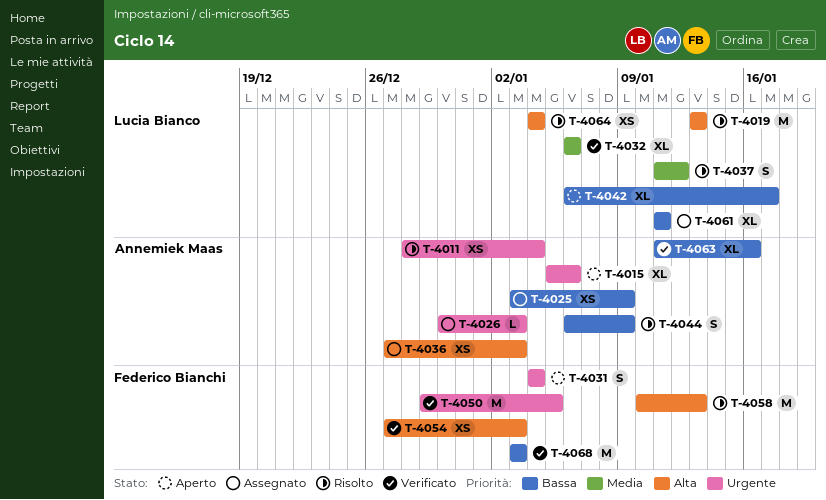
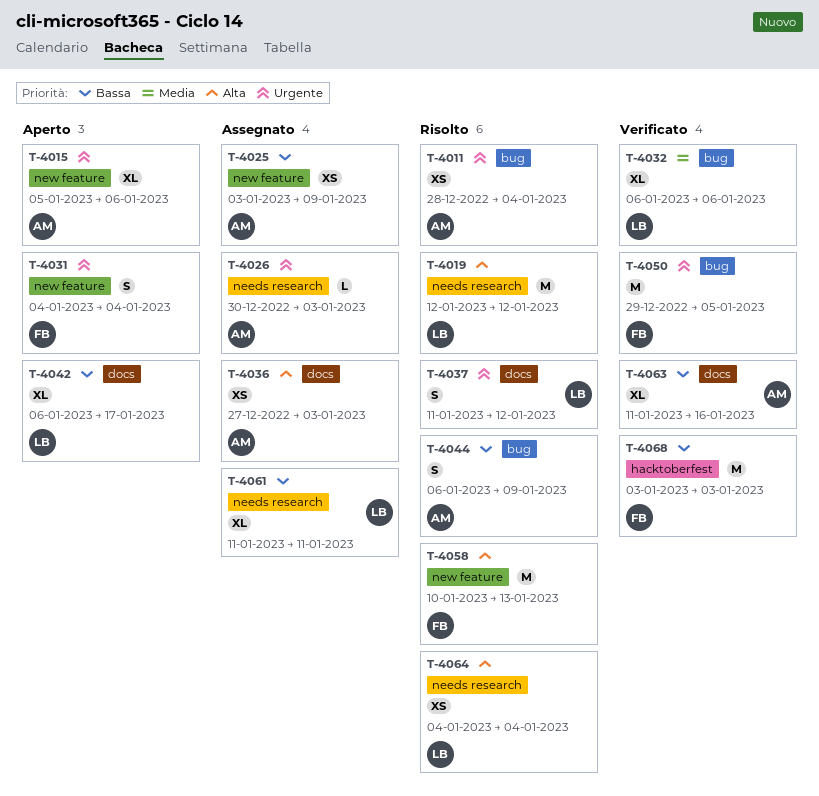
T-4019, start: Jan 13 -> Jan 12
T-4019, due: Jan 13 -> Jan 12
T-4037, priority: Media -> Urgente
T-4054: present -> none

